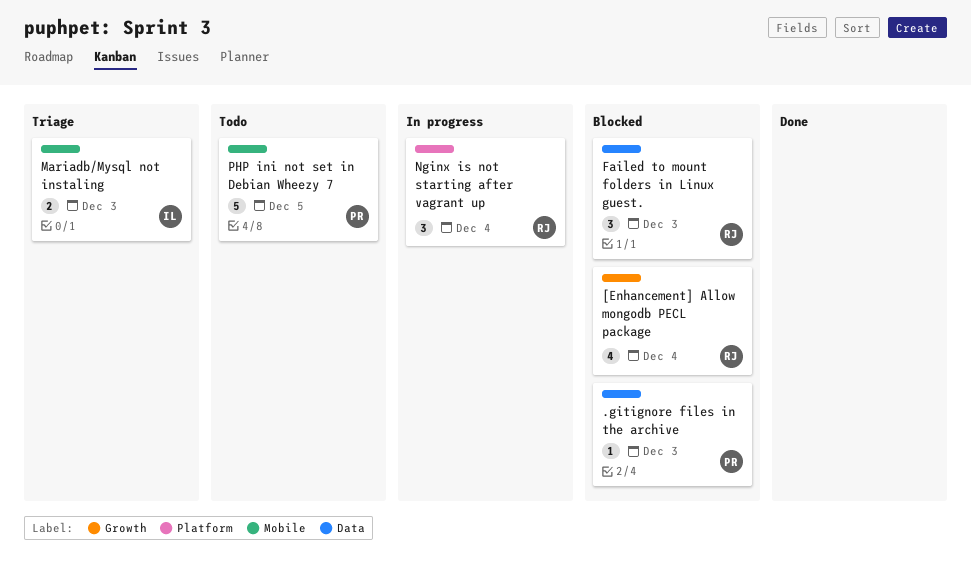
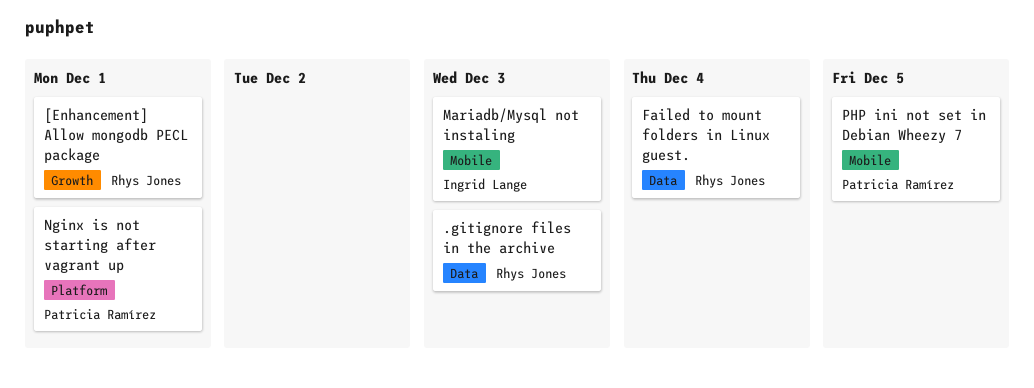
.gitignore files in the archive, owner: Patricia Ramírez -> Rhys Jones
[Enhancement] Allow mongodb PECL package, due: Dec 4 -> Dec 1
Failed to mount folders in Linux guest., due: Dec 3 -> Dec 4
Nginx is not starting after vagrant up, owner: Rhys Jones -> Patricia Ramírez
Nginx is not starting after vagrant up, due: Dec 4 -> Dec 1

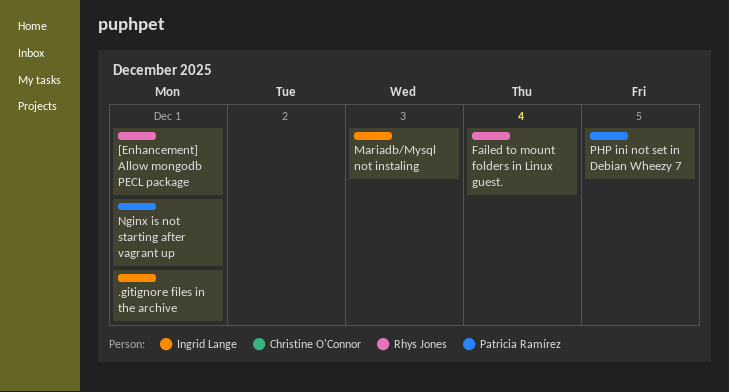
.gitignore files in the archive, owner: Rhys Jones -> Ingrid Lange
.gitignore files in the archive, due: Dec 3 -> Dec 1

